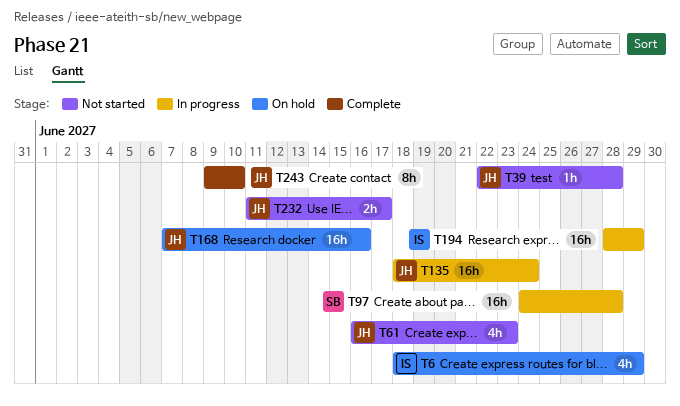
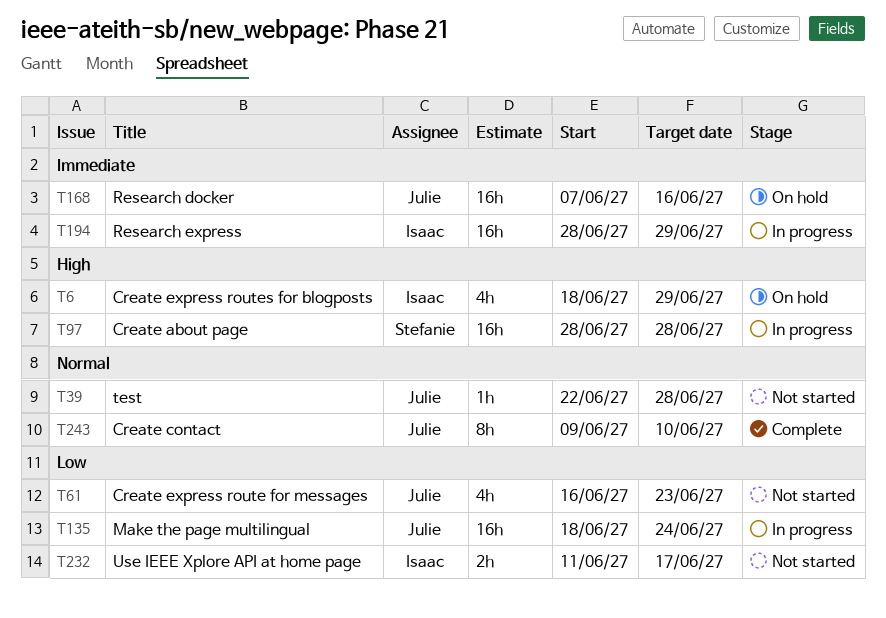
T97, start: Jun 24 -> Jun 28
T232, owner: Julie -> Isaac

